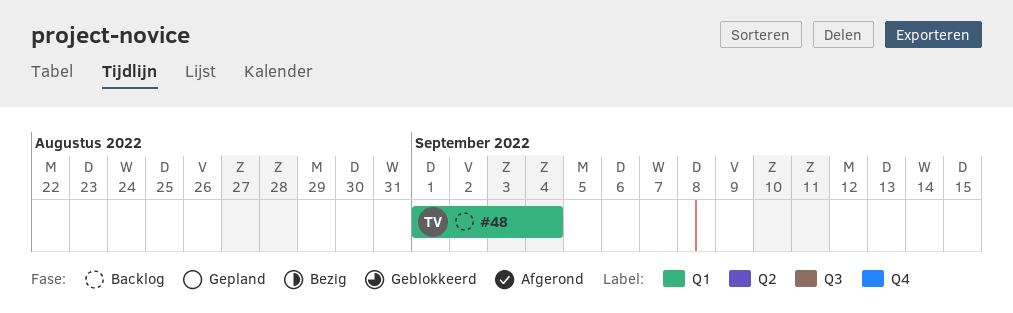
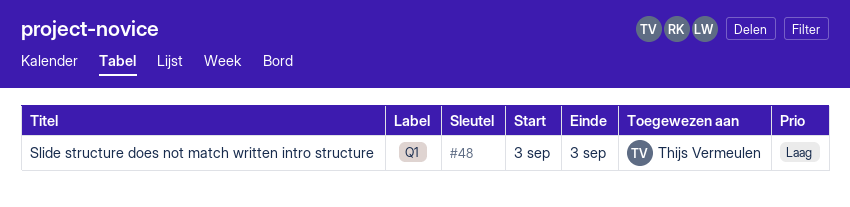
#48, start: Sep 1 -> Sep 3
#48, due: Sep 4 -> Sep 3

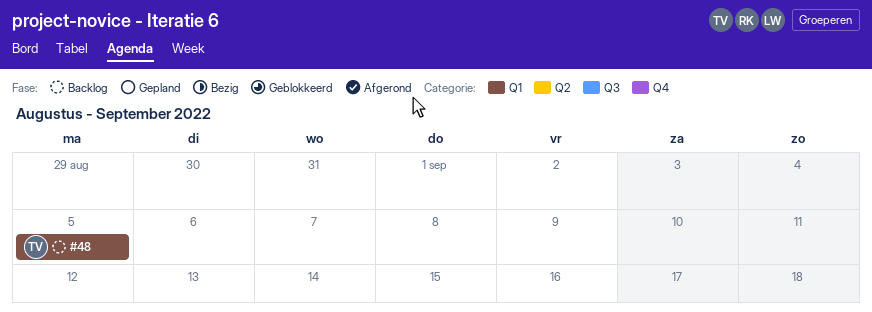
#48, start: Sep 3 -> Sep 5
#48, due: Sep 3 -> Sep 5

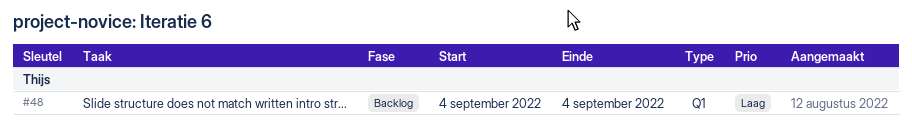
#48, start: Sep 5 -> Sep 4
#48, due: Sep 5 -> Sep 4

